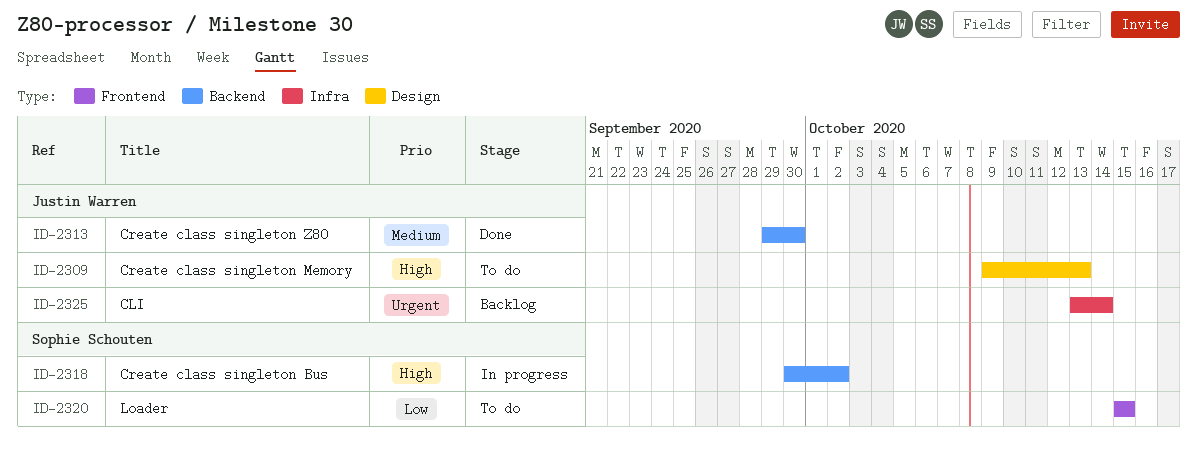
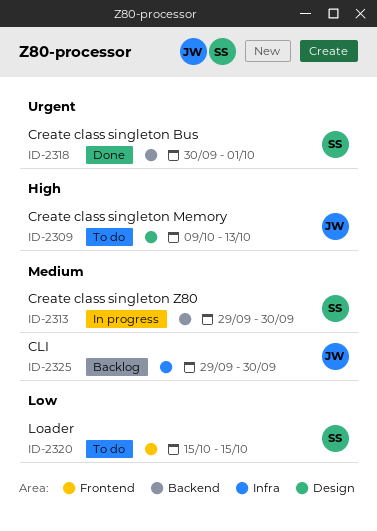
ID-2313, status: Done -> In progress
ID-2313, owner: Justin Warren -> Sophie Schouten
ID-2318, status: In progress -> Done
ID-2318, priority: High -> Urgent
ID-2318, due: Oct 2 -> Oct 1
ID-2325, priority: Urgent -> Medium
ID-2325, start: Oct 13 -> Sep 29
ID-2325, due: Oct 14 -> Sep 30

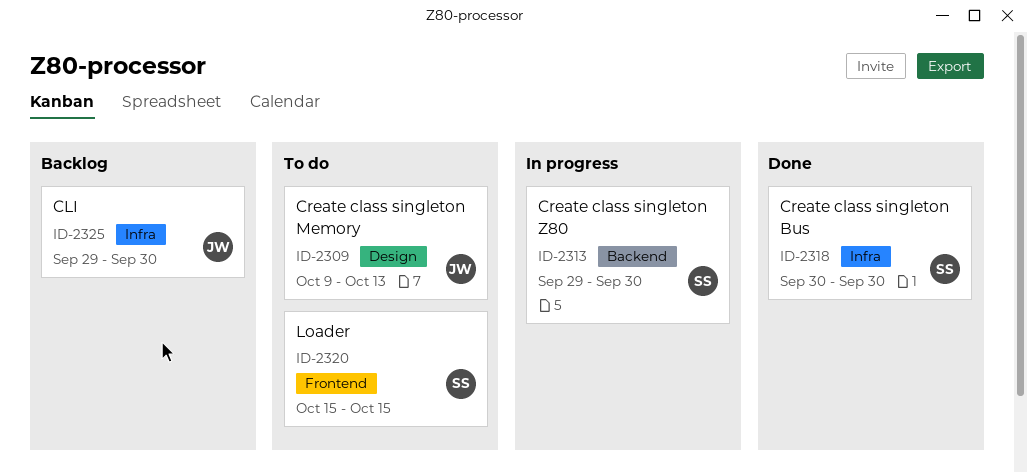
ID-2318, label: Backend -> Infra
ID-2318, due: Oct 1 -> Sep 30

